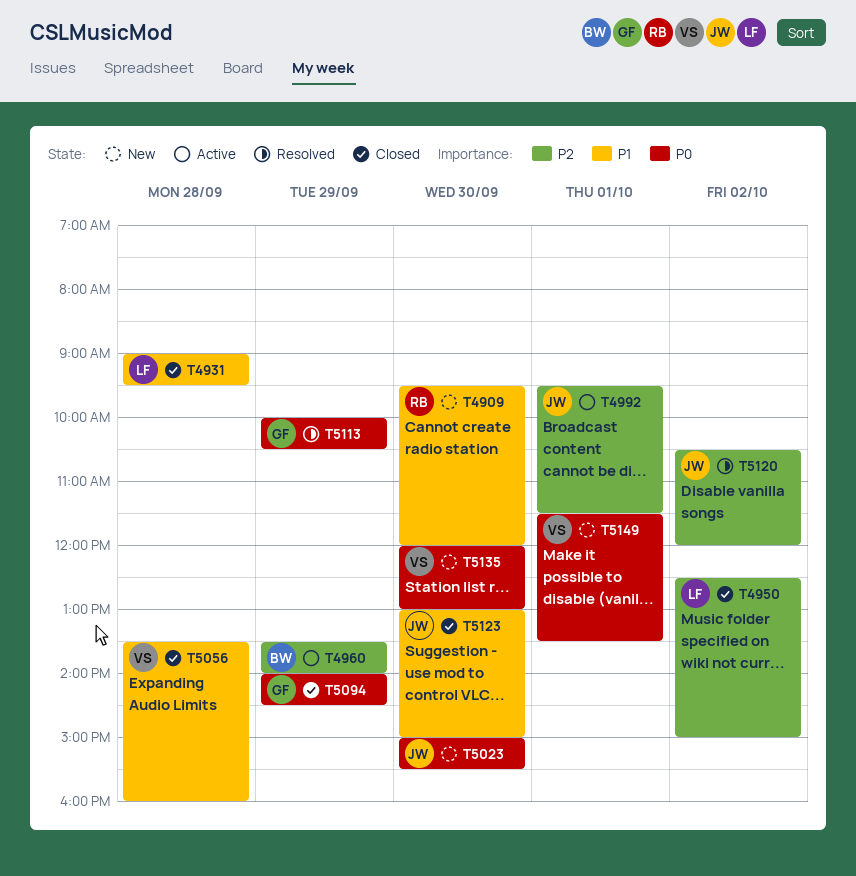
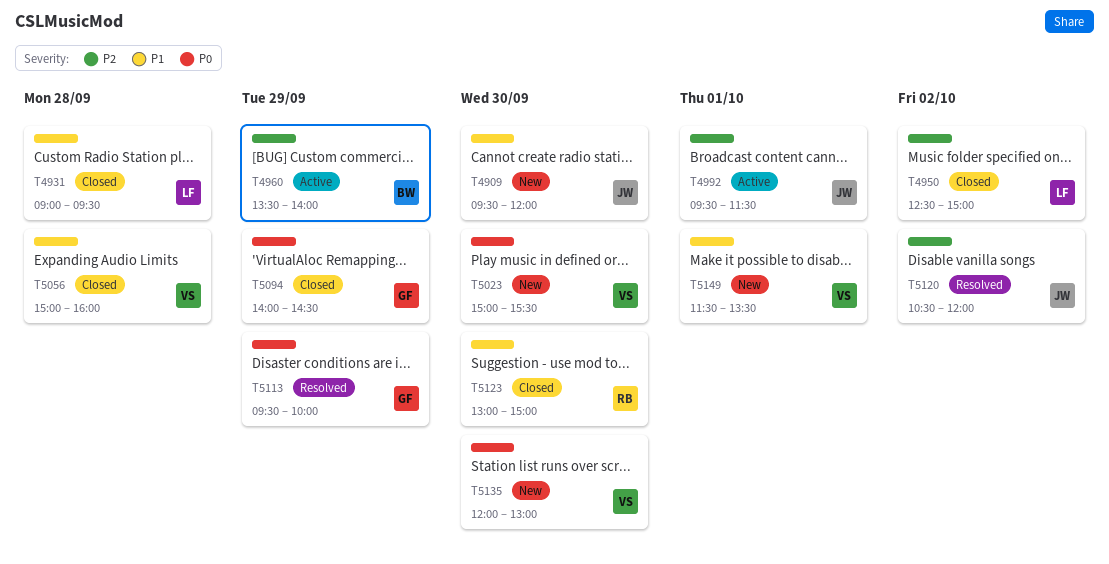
T4909, owner: RB -> JW
T5023, owner: JW -> VS
T5056, begins: 13:30 -> 15:00
T5113, begins: 10:00 -> 09:30
T5113, ends: 10:30 -> 10:00
T5123, owner: JW -> RB
T5149, priority: P0 -> P1

